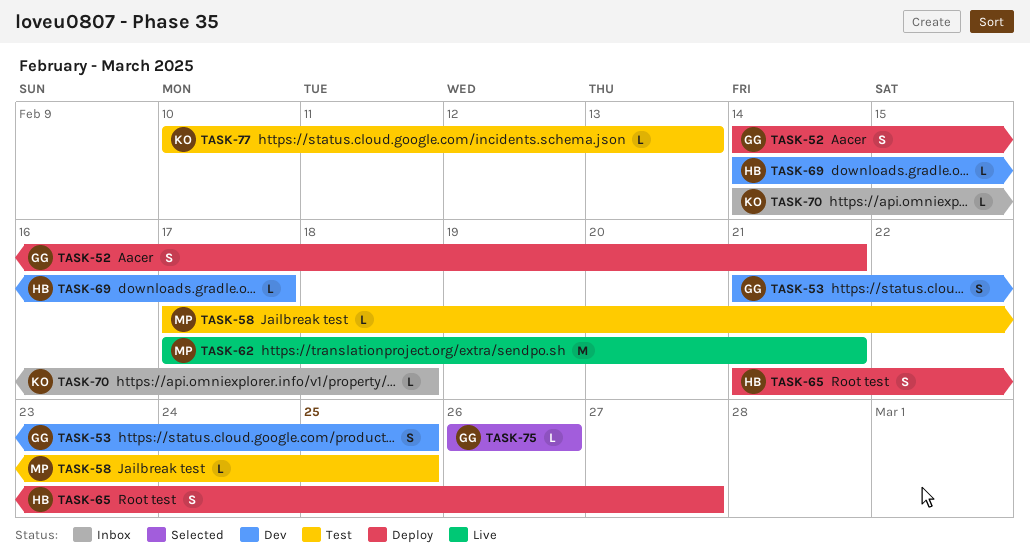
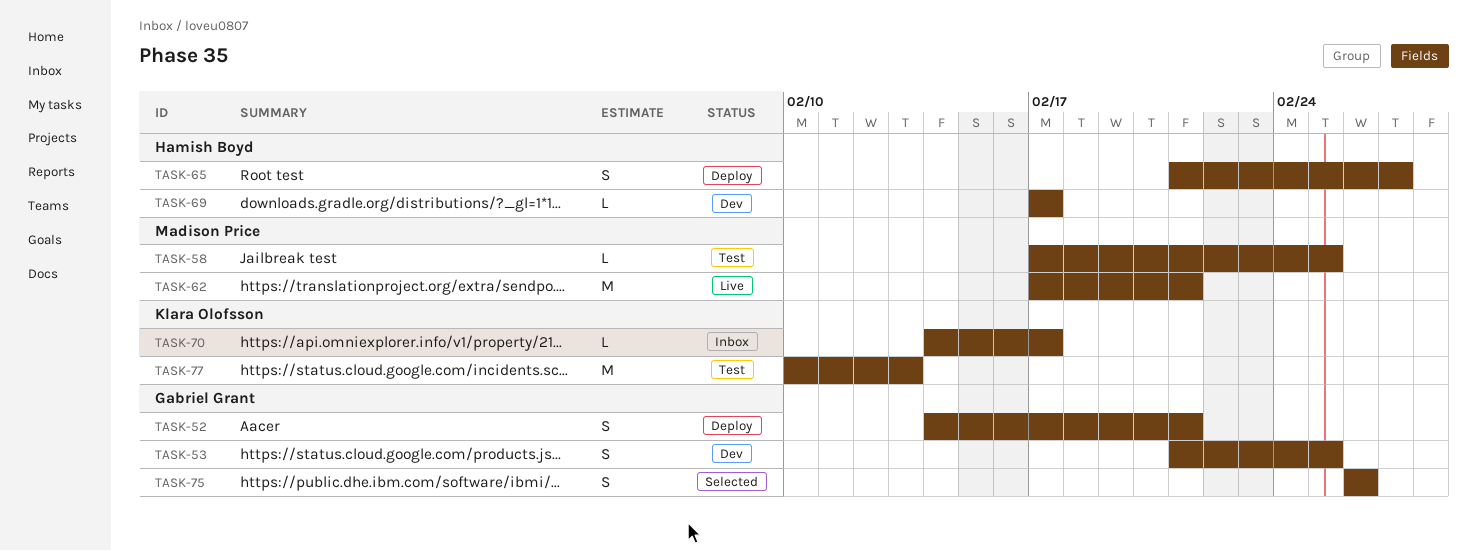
TASK-69, start: Feb 14 -> Feb 17
TASK-70, due: Feb 18 -> Feb 17
TASK-75, estimate: L -> S
TASK-77, estimate: L -> M

